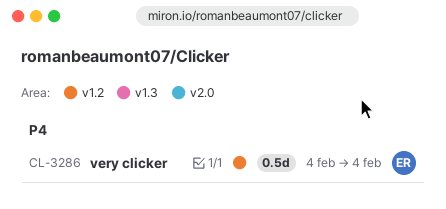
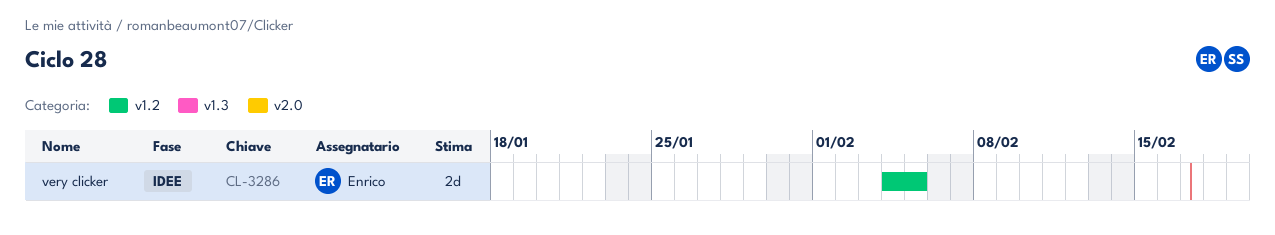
CL-3286, estimate: 0.5d -> 2d
CL-3286, due: Feb 4 -> Feb 5

